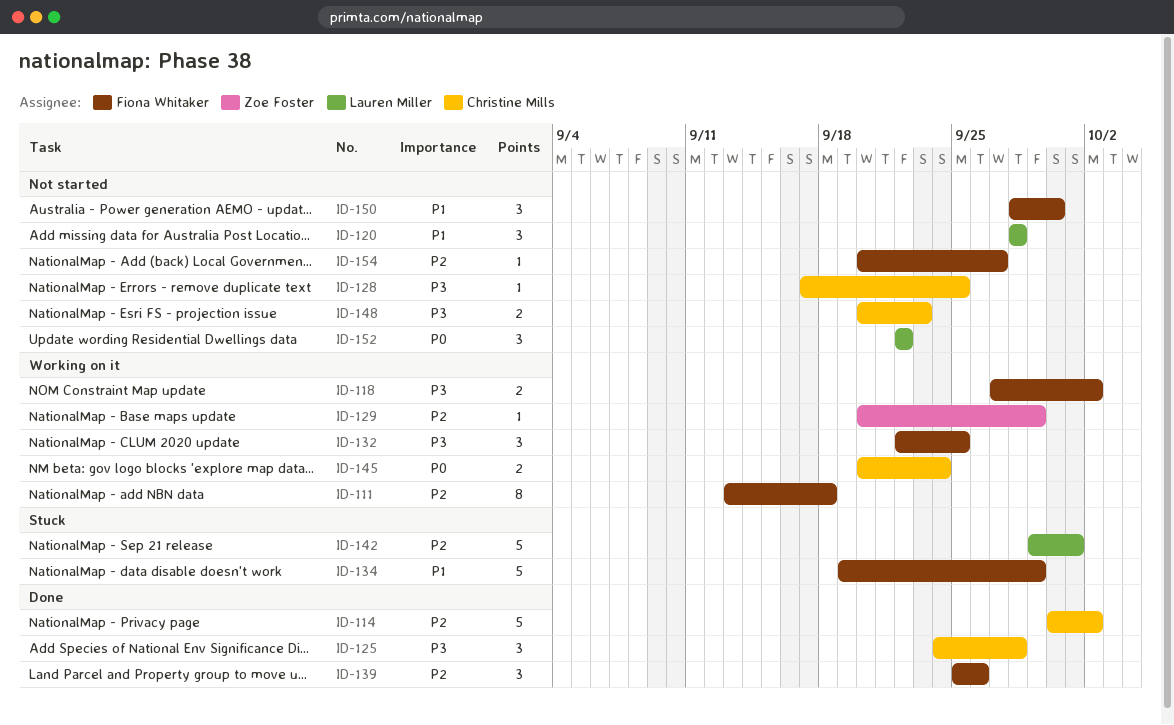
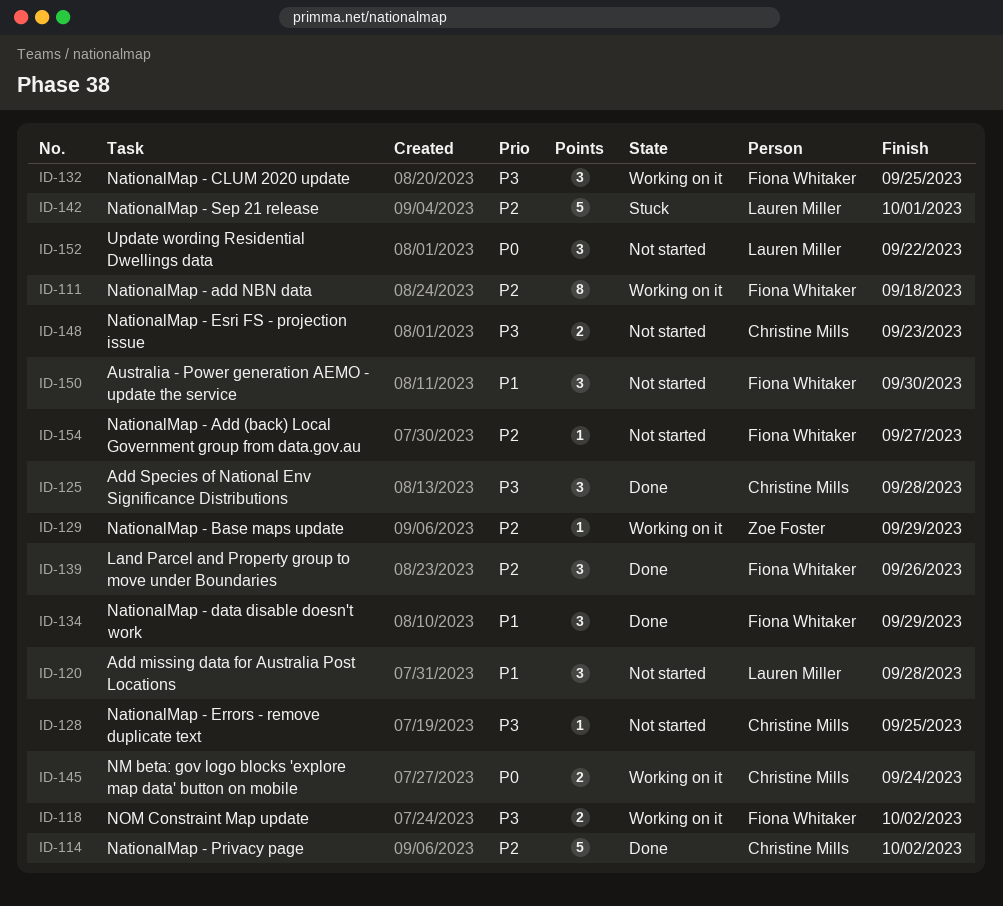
ID-134, status: Stuck -> Done
ID-134, estimate: 5 -> 3

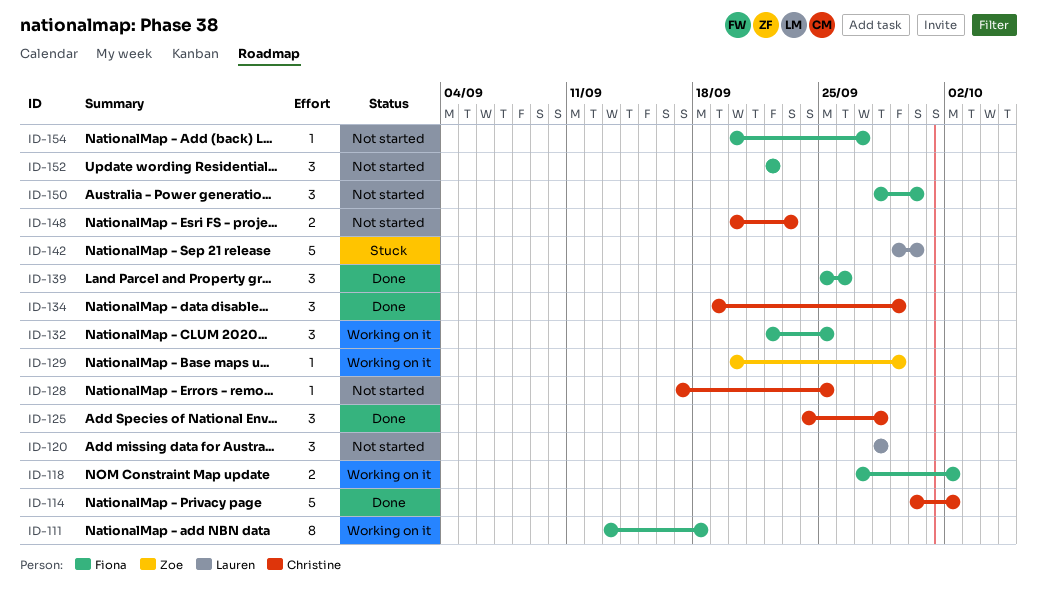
ID-134, owner: Fiona Whitaker -> Christine Mills
ID-142, due: Oct 1 -> Sep 30
ID-145: present -> none
ID-152, owner: Lauren Miller -> Fiona Whitaker

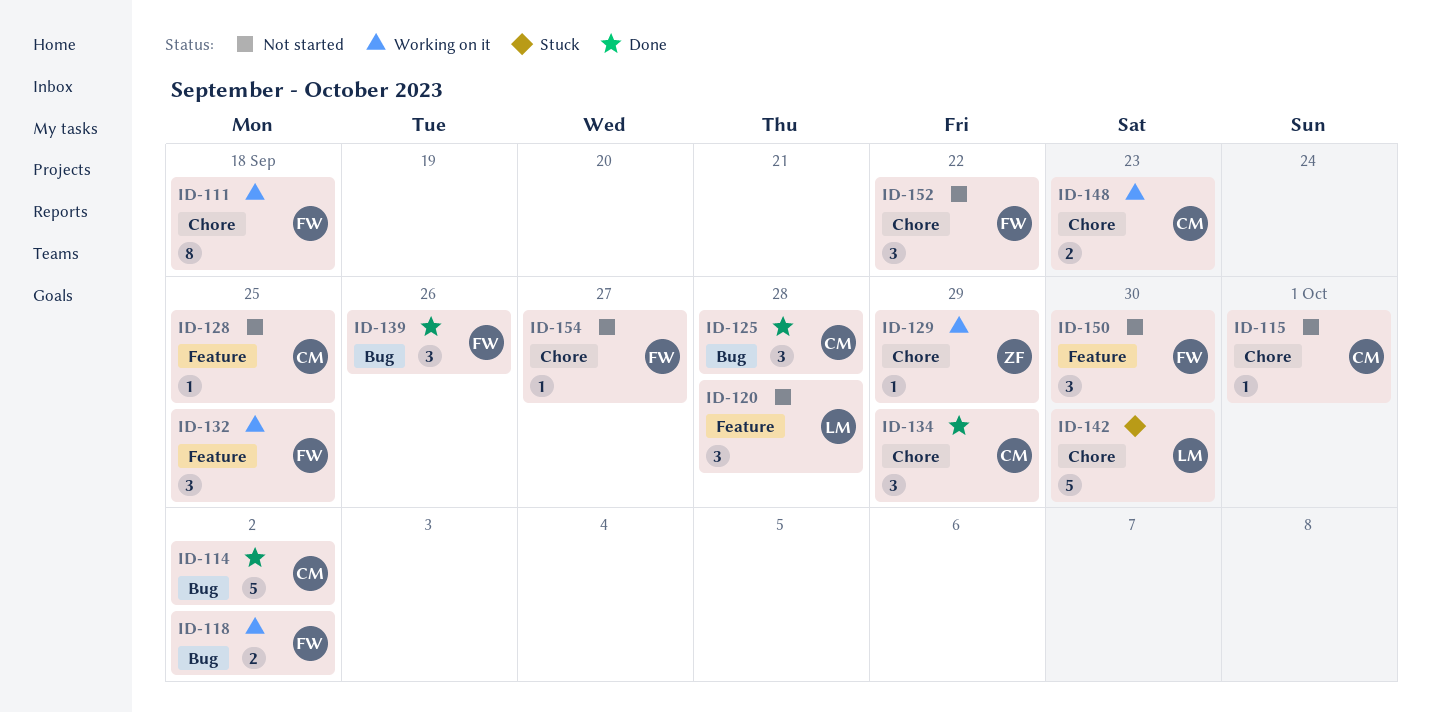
ID-115: none -> present
ID-148, status: Not started -> Working on it

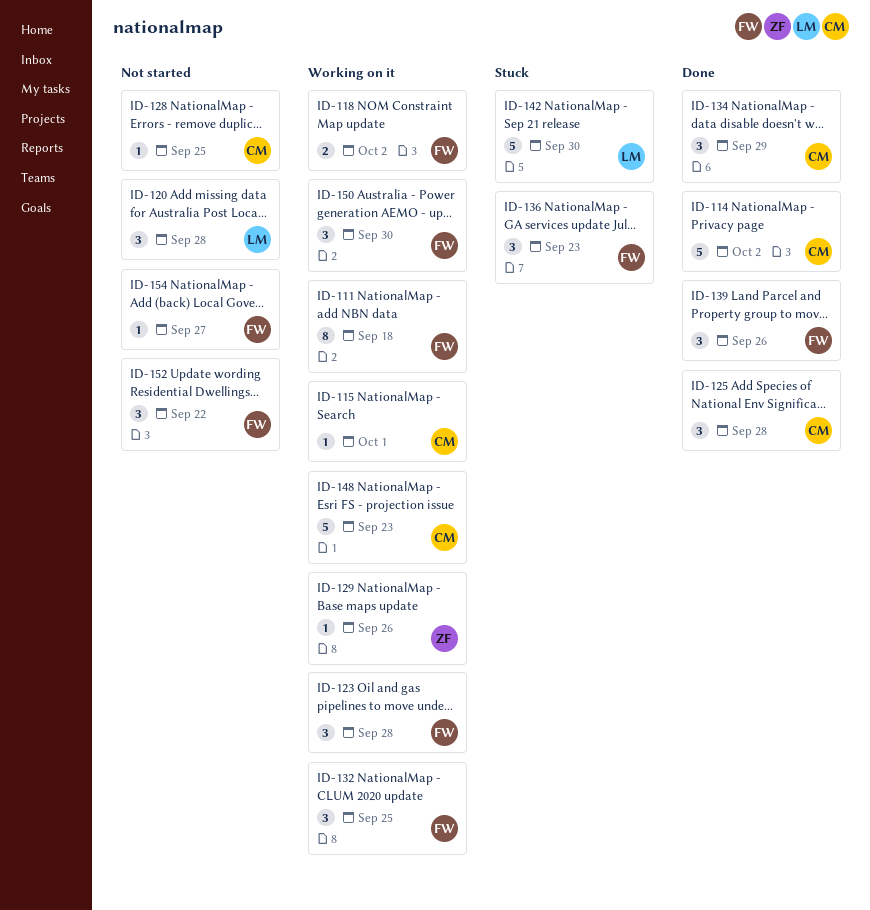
ID-115, status: Not started -> Working on it
ID-123: none -> present
ID-129, due: Sep 29 -> Sep 26
ID-136: none -> present
ID-148, estimate: 2 -> 5
ID-150, status: Not started -> Working on it

